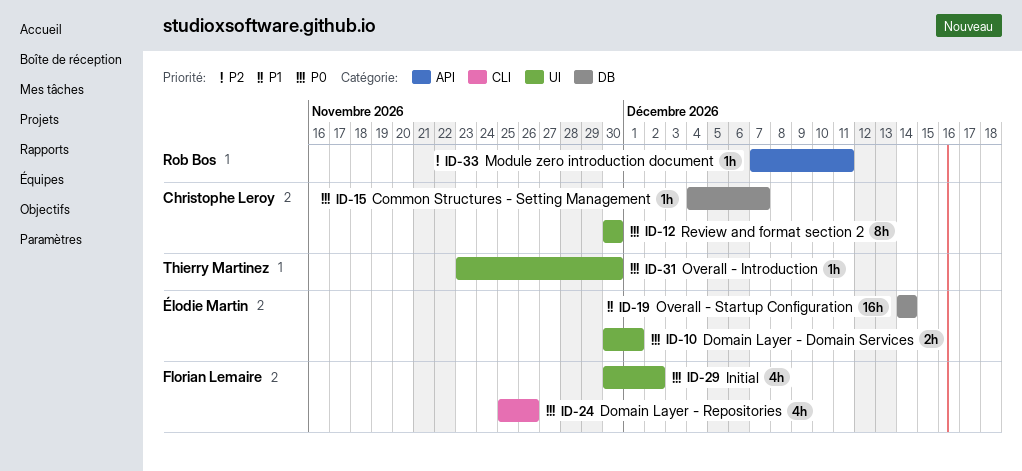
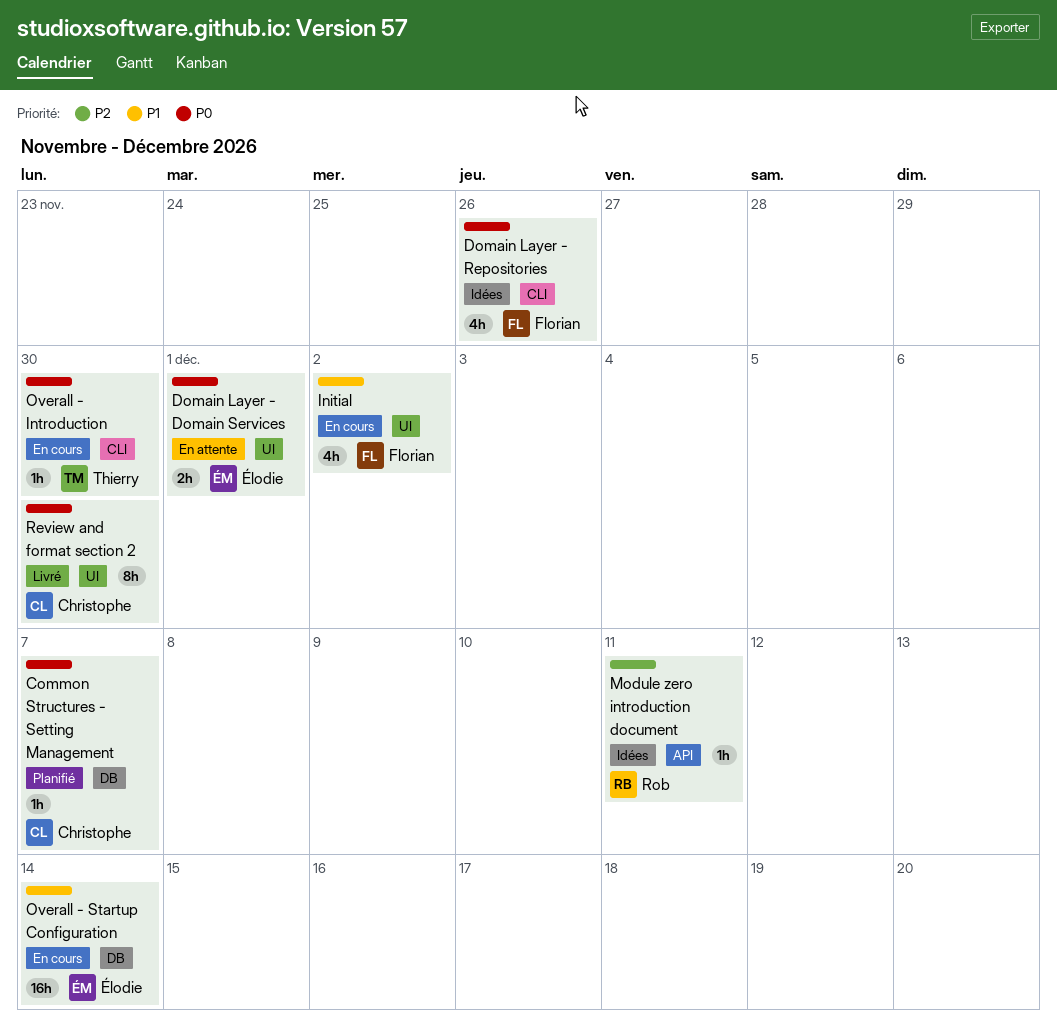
Initial, priority: P0 -> P1
Overall - Introduction, label: UI -> CLI

